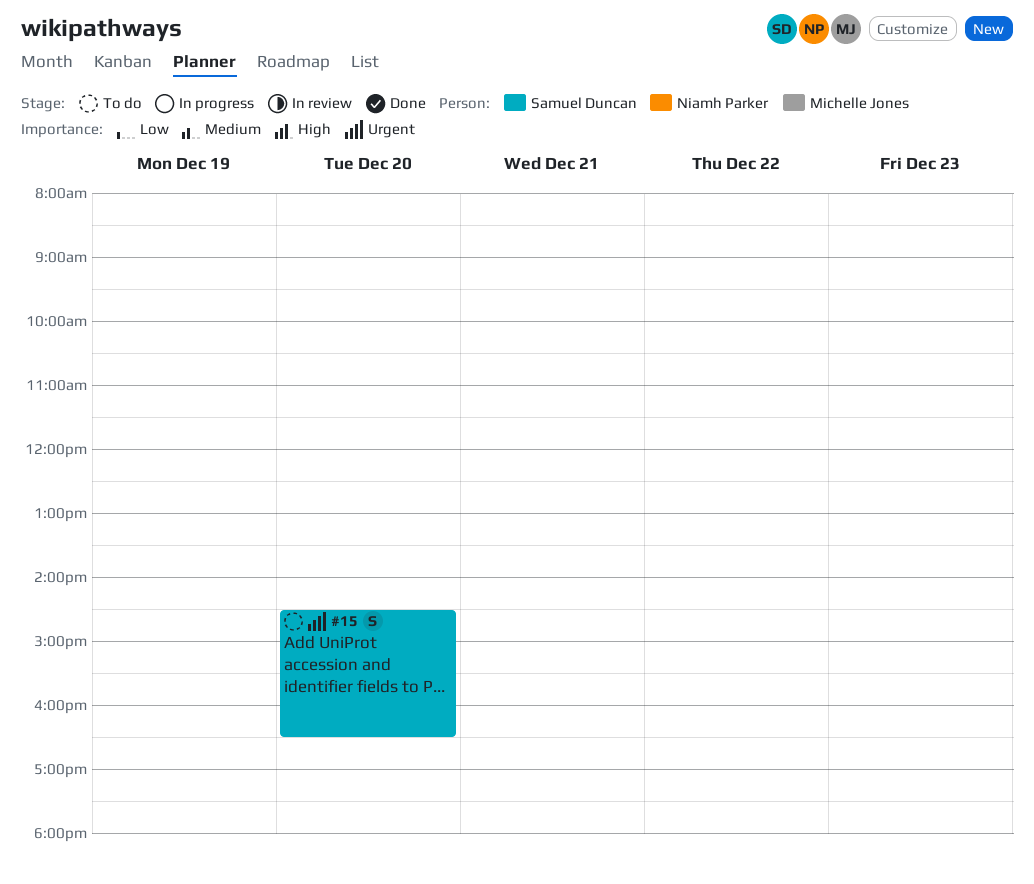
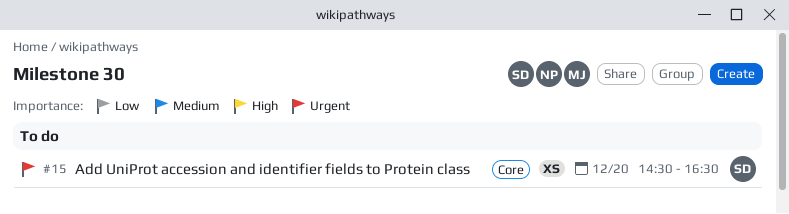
#15, estimate: S -> XS

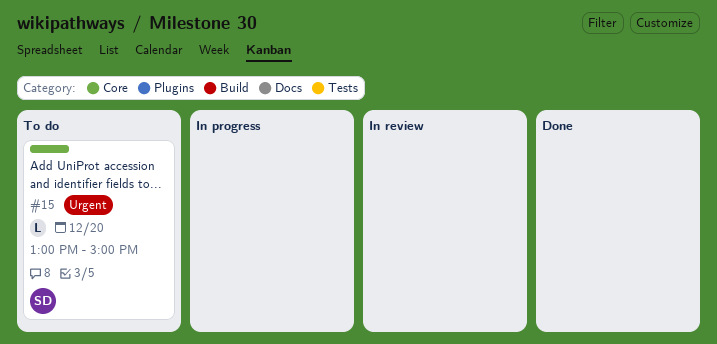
#15, estimate: XS -> L
#15, begins: 14:30 -> 13:00
#15, ends: 16:30 -> 15:00

